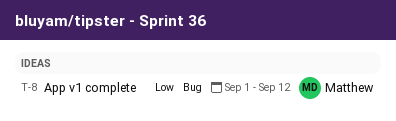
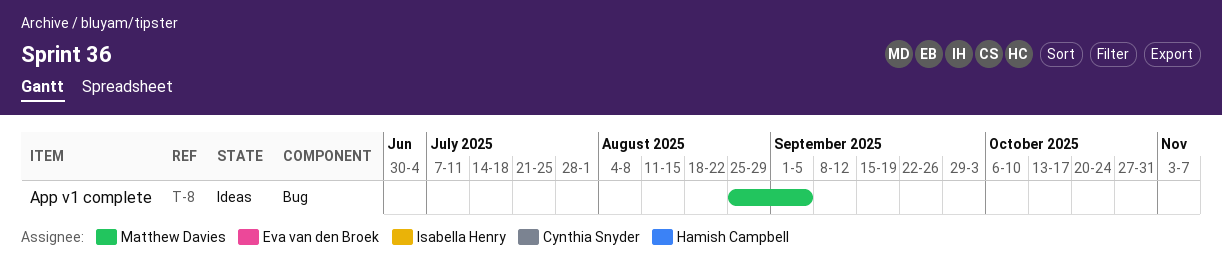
T-8, start: Sep 1 -> Aug 25
T-8, due: Sep 12 -> Sep 5

